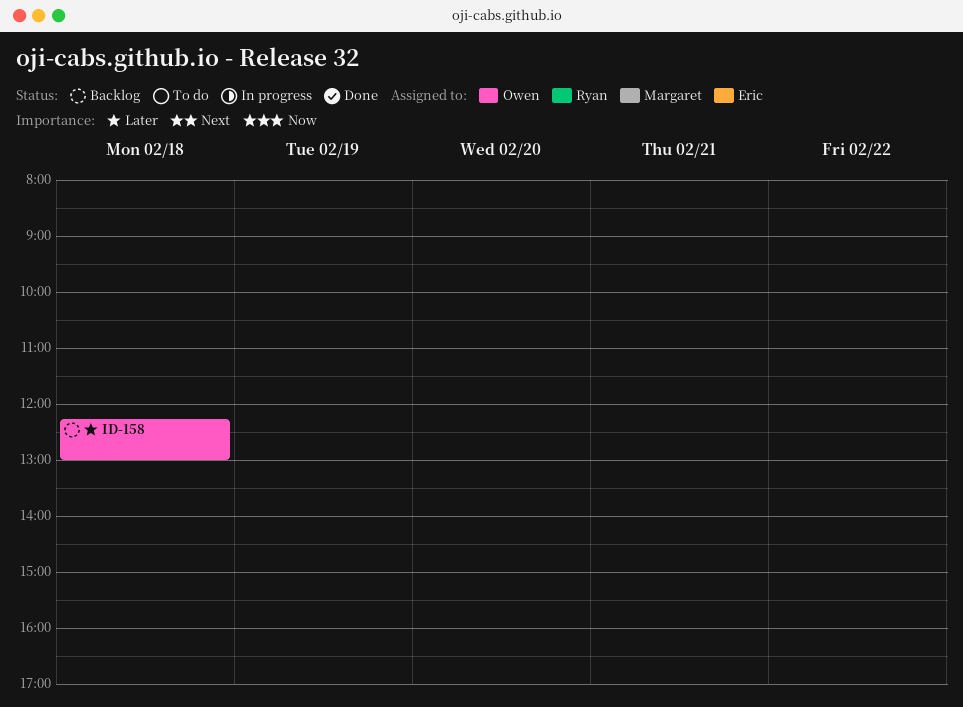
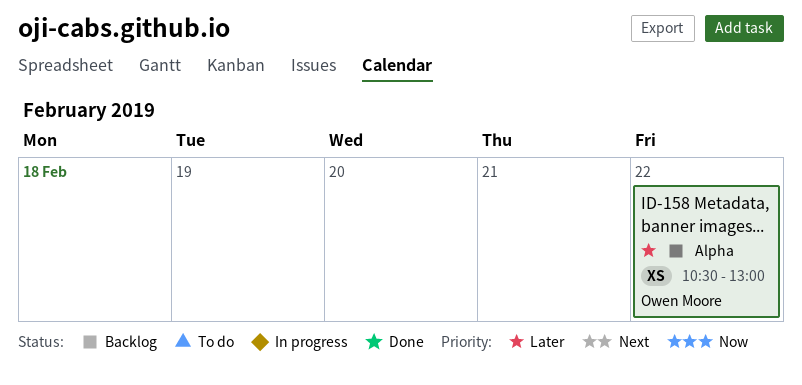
ID-158, day: Feb 18 -> Feb 22
ID-158, begins: 12:15 -> 10:30

